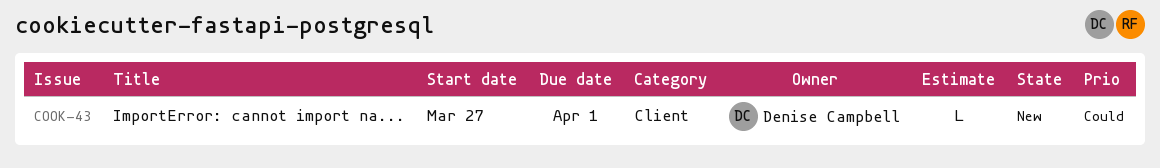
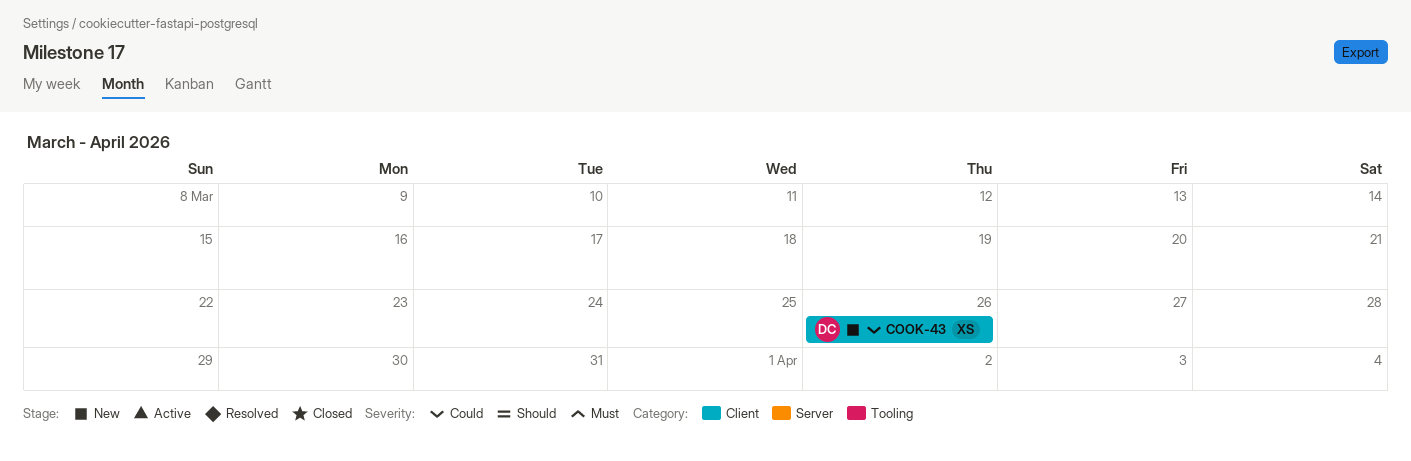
COOK-43, estimate: L -> XS
COOK-43, start: Mar 27 -> Mar 26
COOK-43, due: Apr 1 -> Mar 26

